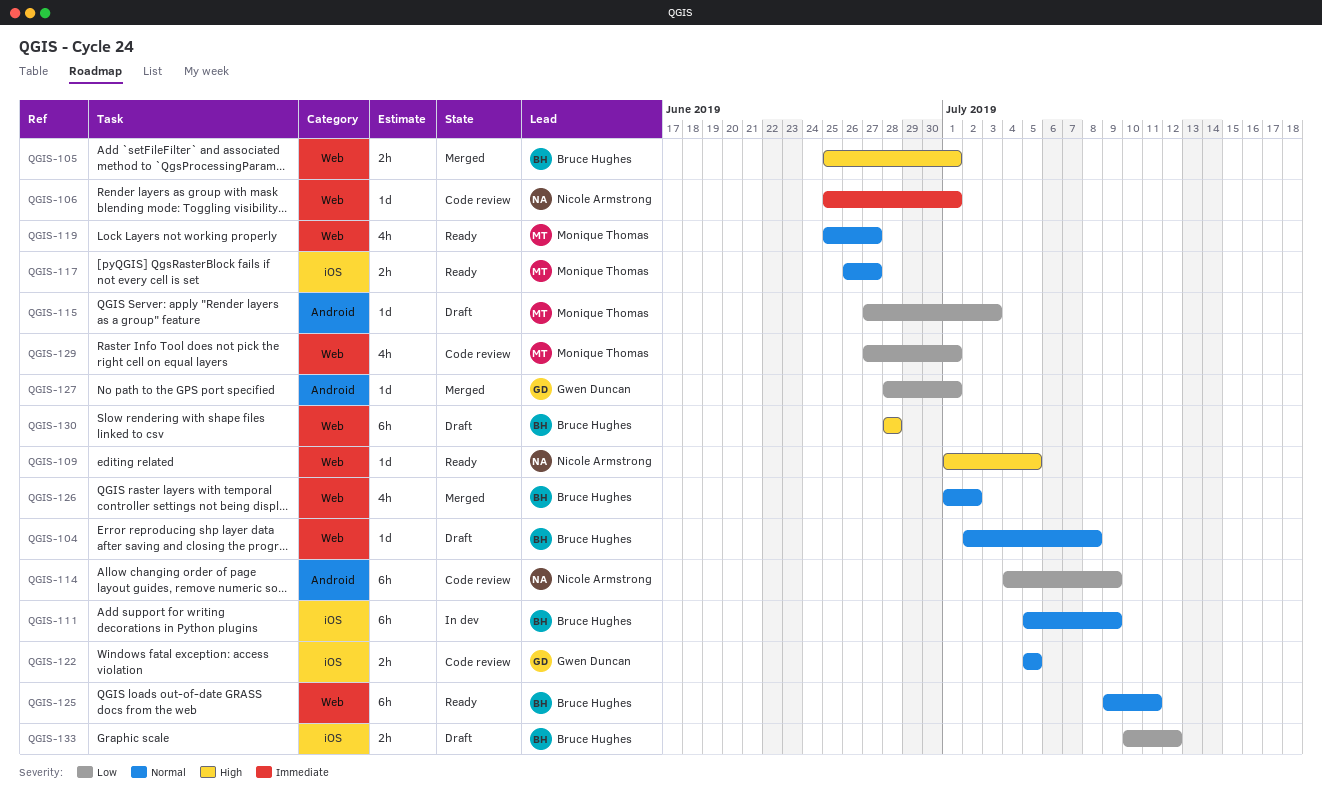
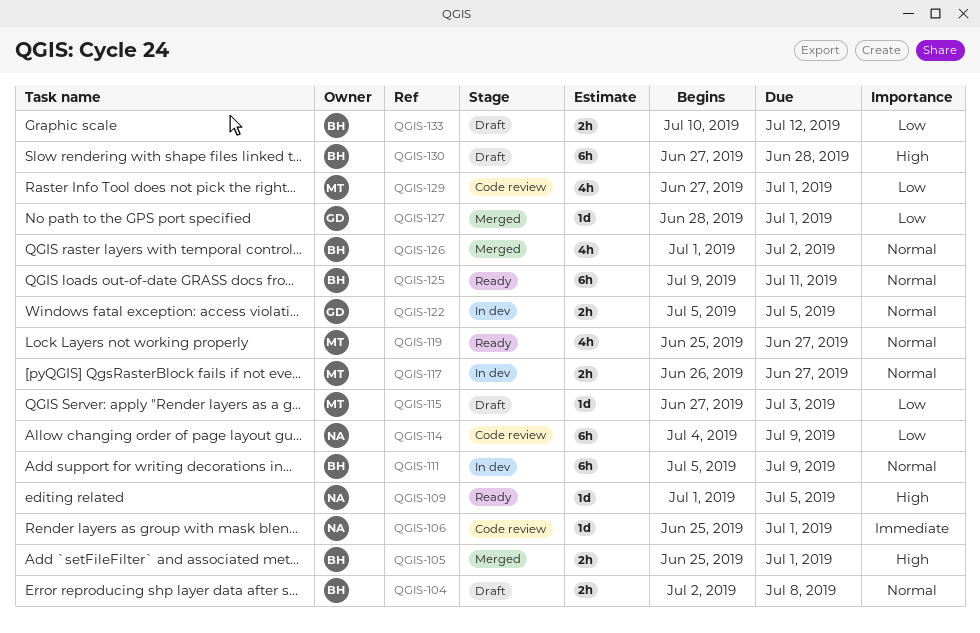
QGIS-104, estimate: 1d -> 2h
QGIS-117, status: Ready -> In dev
QGIS-122, status: Code review -> In dev
QGIS-130, start: Jun 28 -> Jun 27

